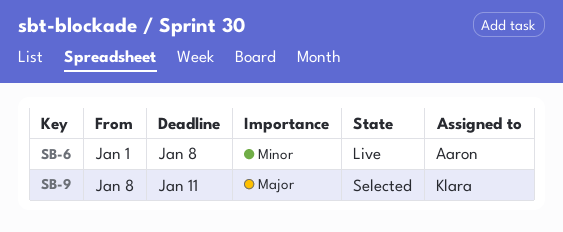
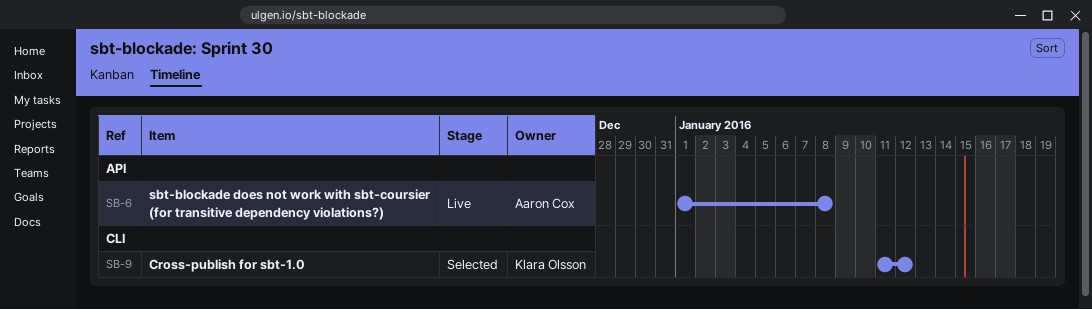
SB-9, start: Jan 8 -> Jan 11
SB-9, due: Jan 11 -> Jan 12

